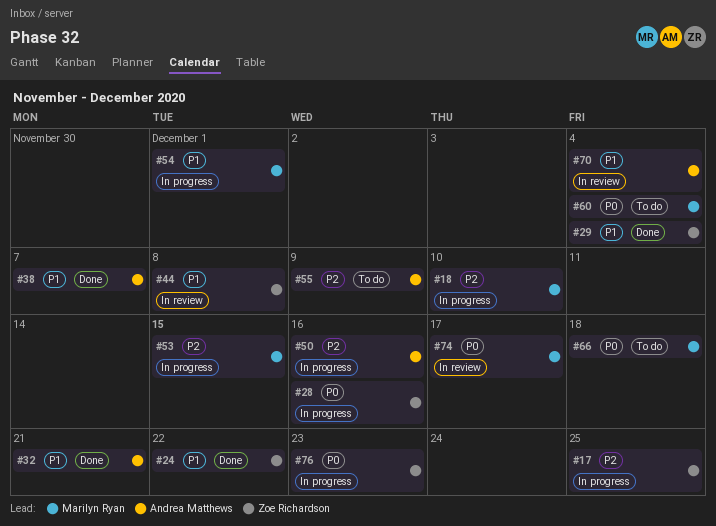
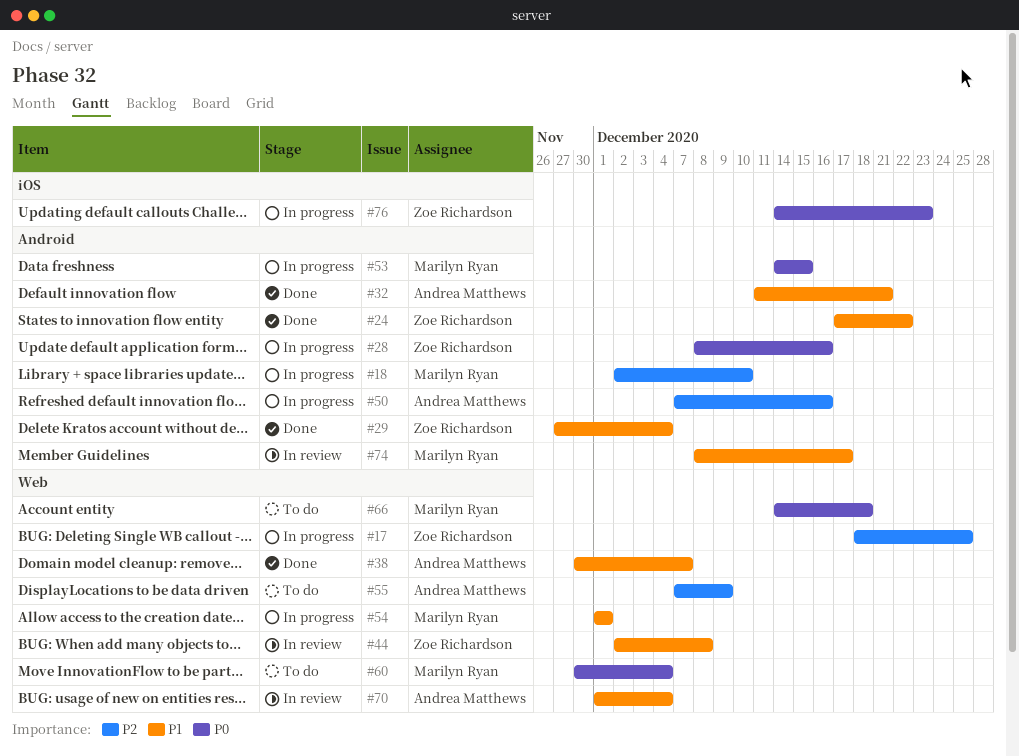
#53, priority: P2 -> P0
#74, priority: P0 -> P1

